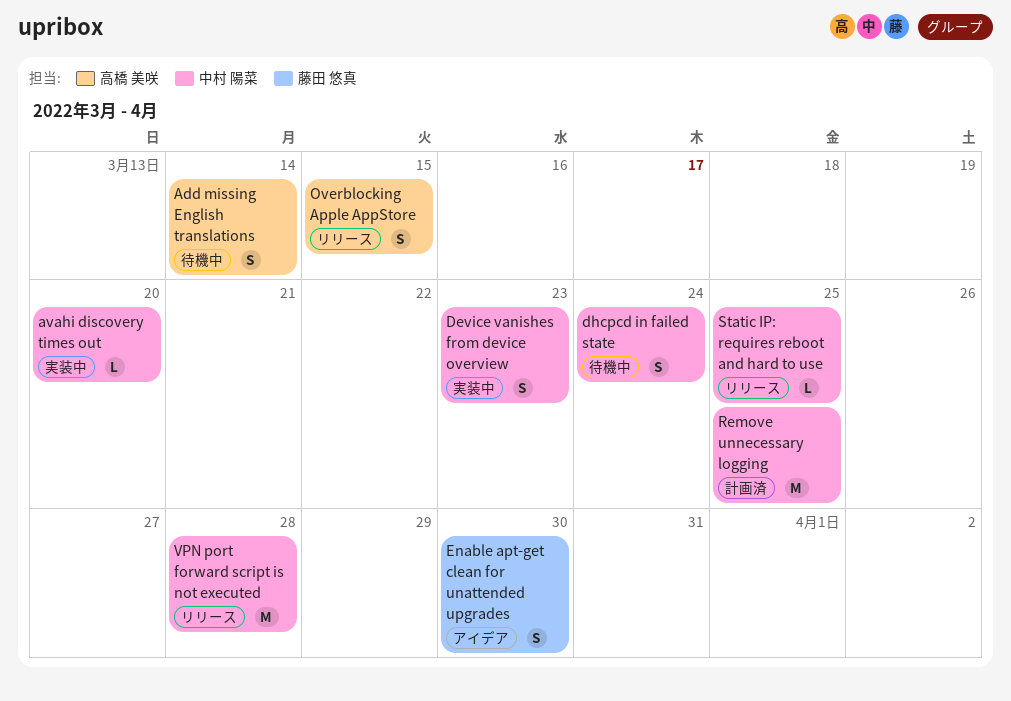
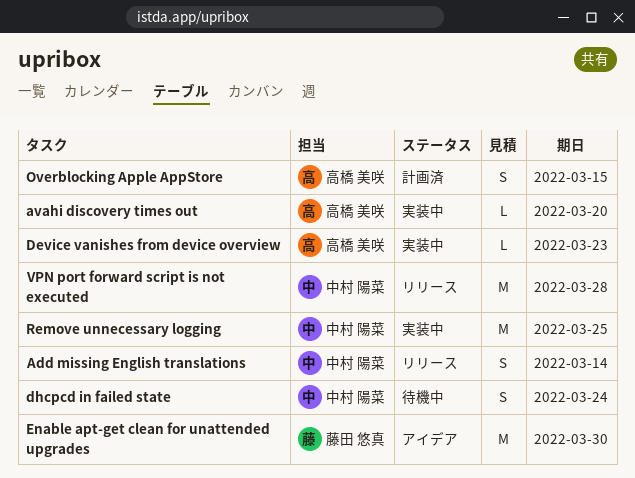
Add missing English translations, status: 待機中 -> リリース
Add missing English translations, owner: 高橋 美咲 -> 中村 陽菜
avahi discovery times out, owner: 中村 陽菜 -> 高橋 美咲
Device vanishes from device overview, owner: 中村 陽菜 -> 高橋 美咲
Device vanishes from device overview, estimate: S -> L
Enable apt-get clean for unattended upgrades, estimate: S -> M
Overblocking Apple AppStore, status: リリース -> 計画済
Remove unnecessary logging, status: 計画済 -> 実装中
Static IP: requires reboot and hard to use: present -> none

